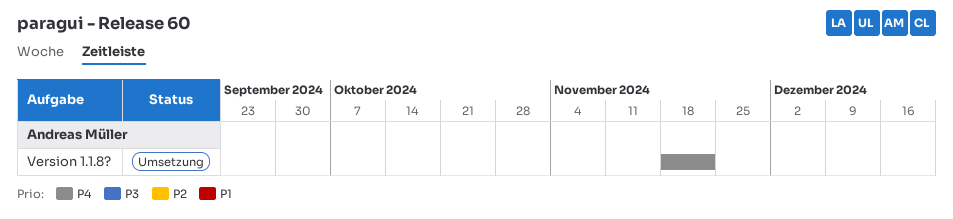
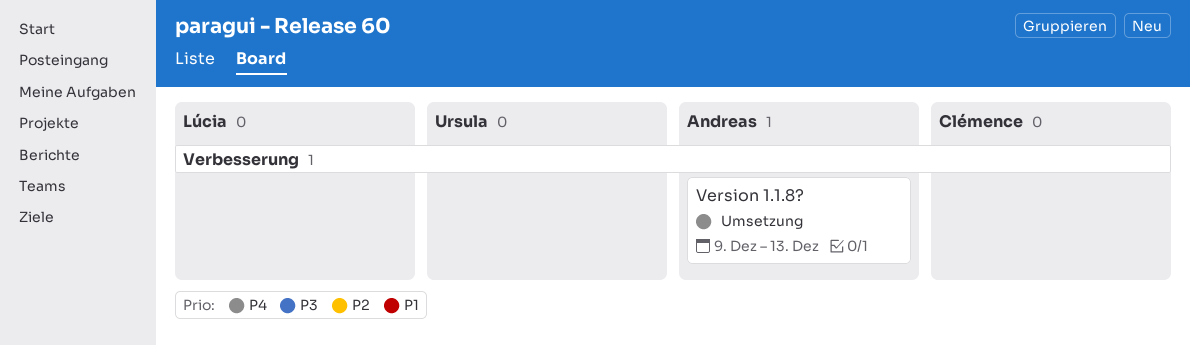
Version 1.1.8?, start: Nov 18 -> Dec 9
Version 1.1.8?, due: Nov 22 -> Dec 13

